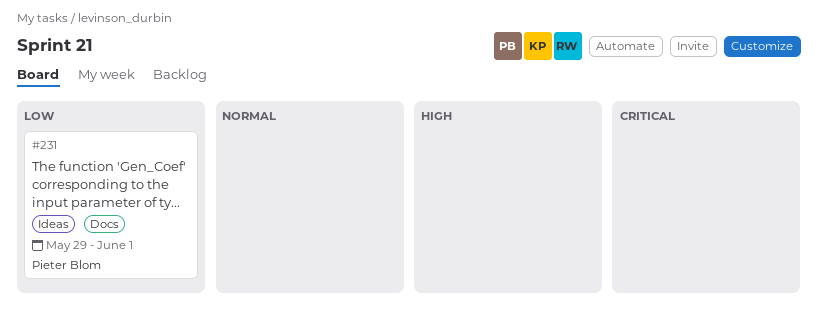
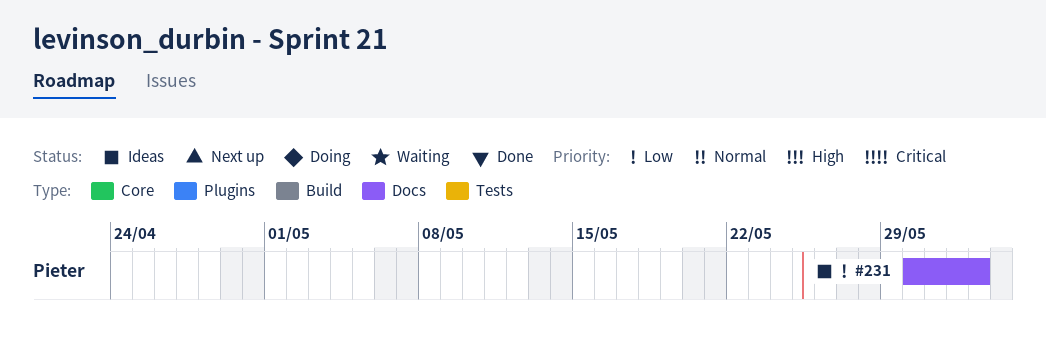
#231, start: May 29 -> May 30
#231, due: Jun 1 -> Jun 2

